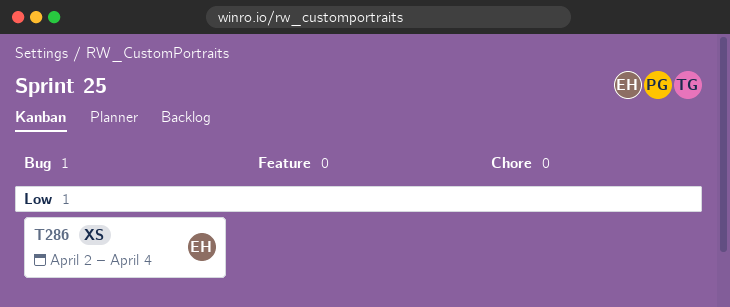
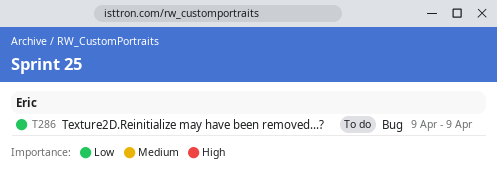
T286, start: Apr 2 -> Apr 9
T286, due: Apr 4 -> Apr 9

